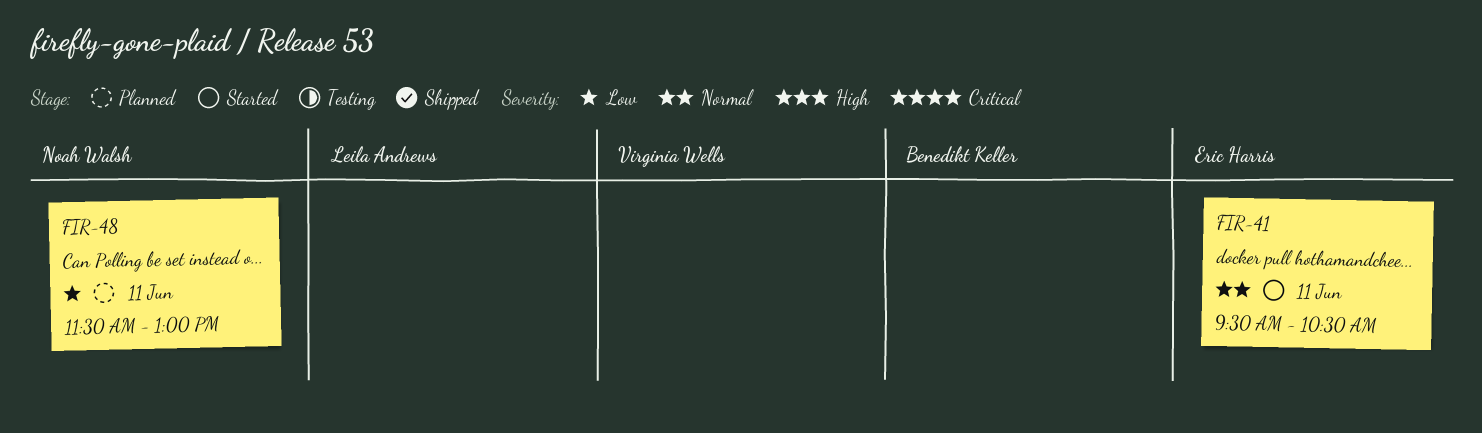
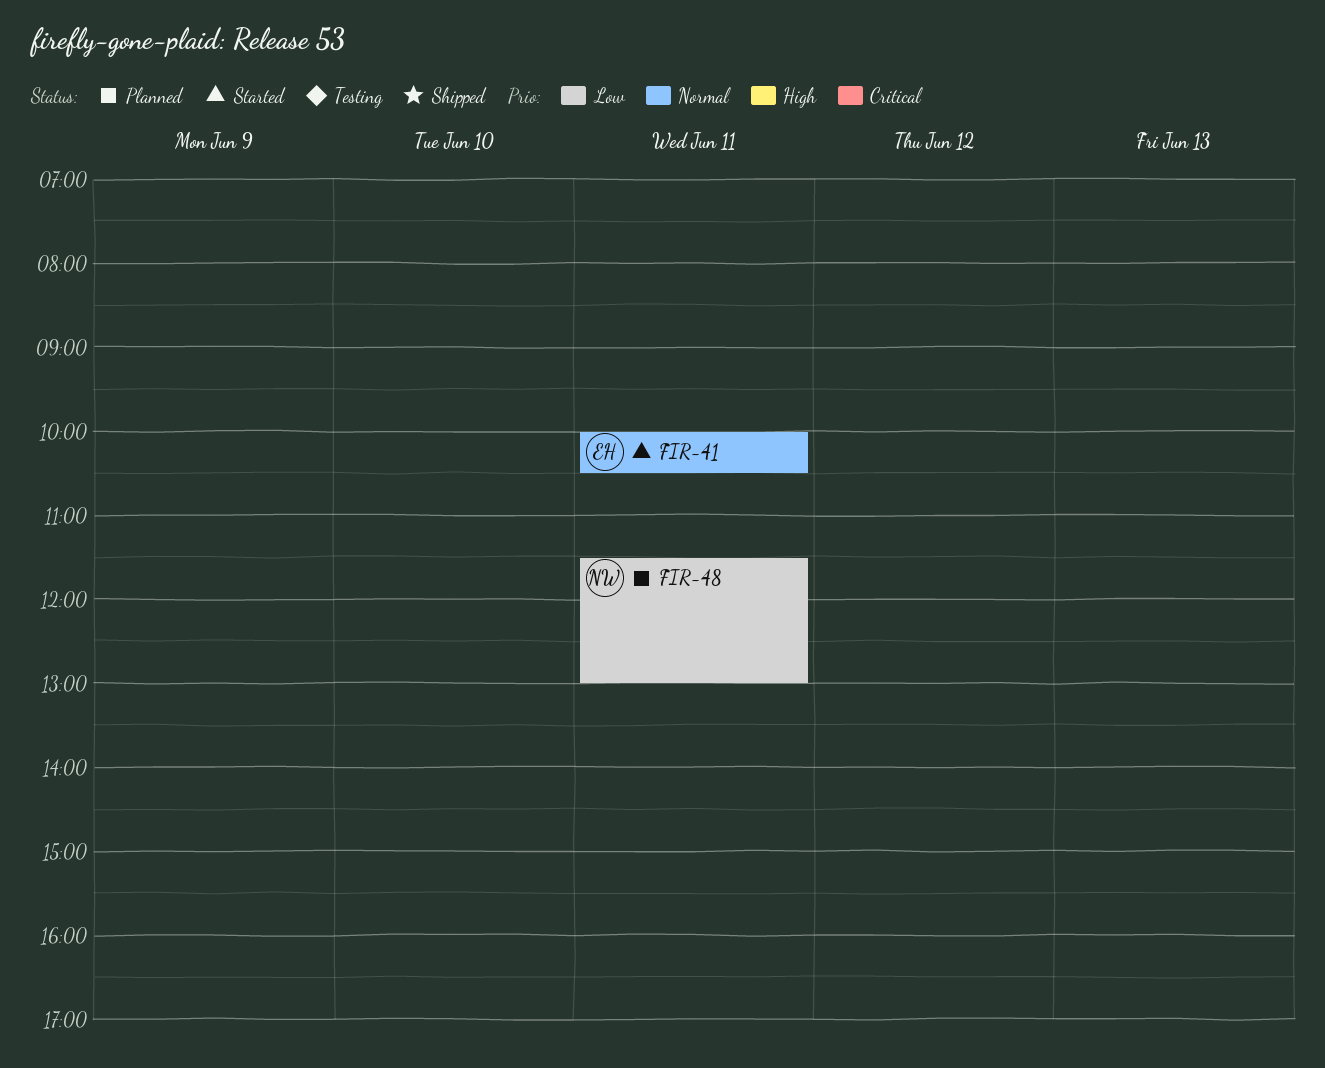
FIR-41, begins: 09:30 -> 10:00

